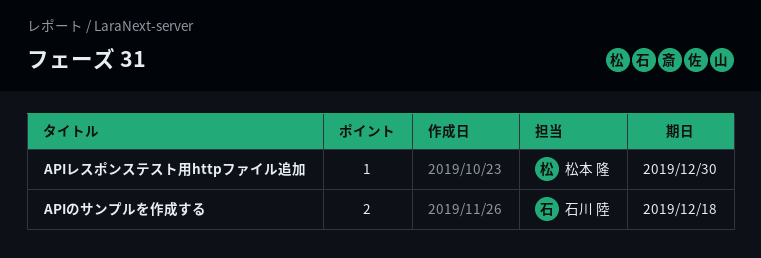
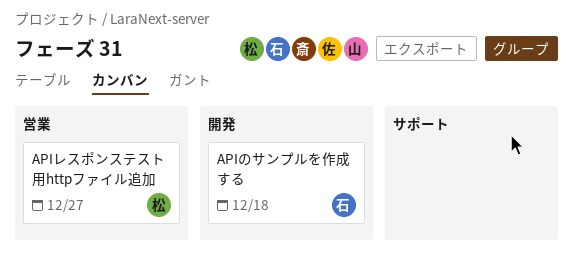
APIレスポンステスト用httpファイル追加, due: Dec 30 -> Dec 27

